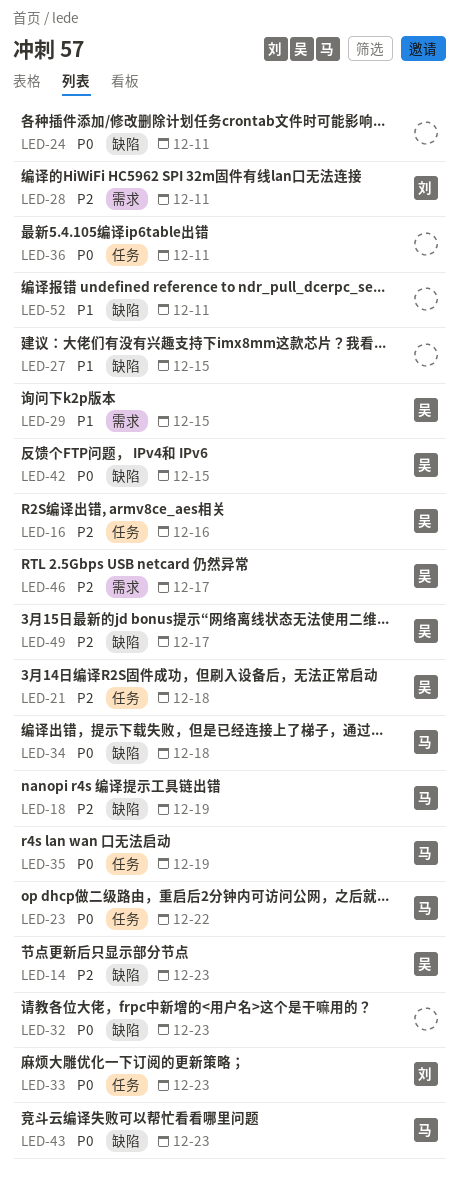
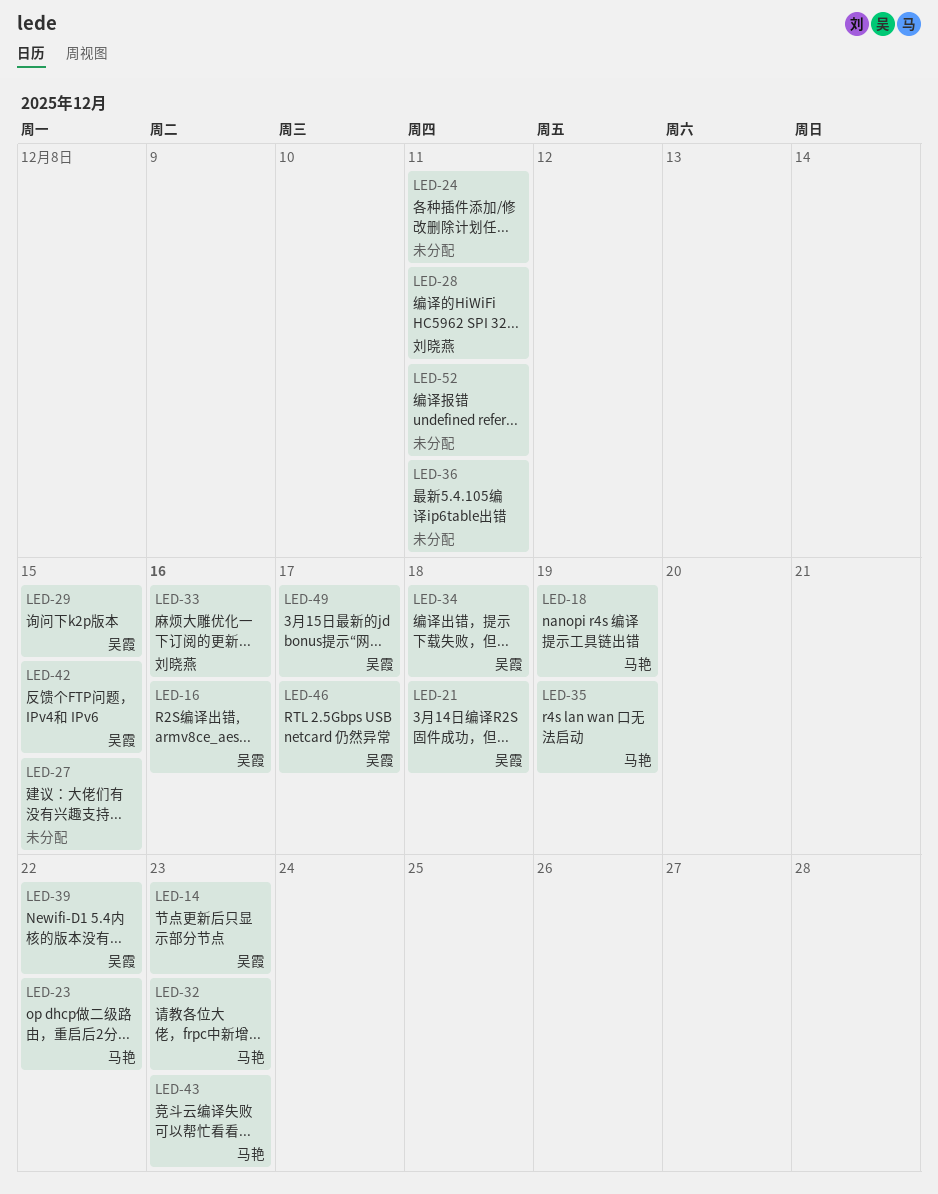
LED-32, owner: none -> 马艳
LED-33, due: Dec 23 -> Dec 16
LED-34, owner: 马艳 -> 吴霞
LED-39: none -> present

